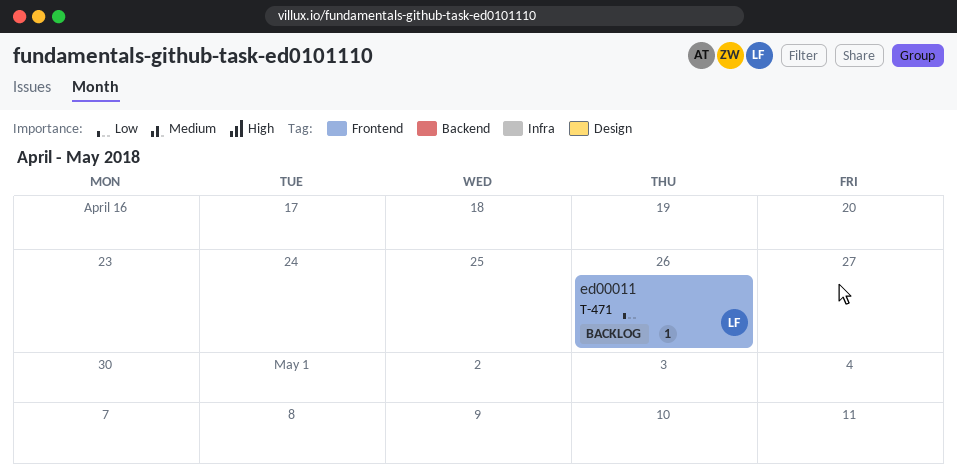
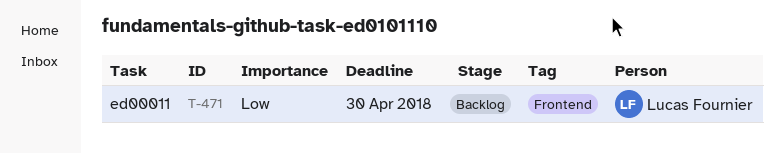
T-471, due: Apr 26 -> Apr 30

